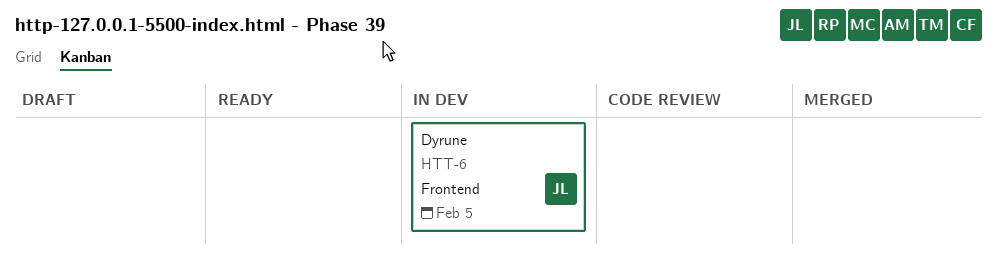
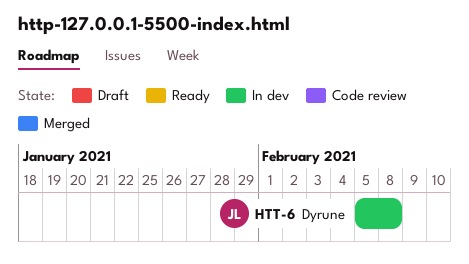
HTT-6, due: Feb 5 -> Feb 8

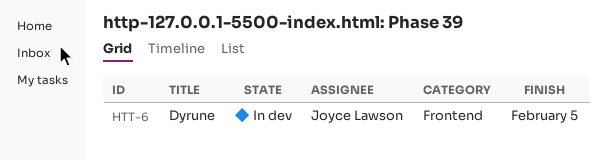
HTT-6, due: Feb 8 -> Feb 5

